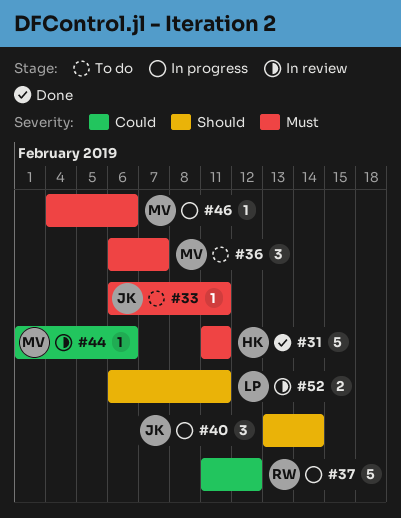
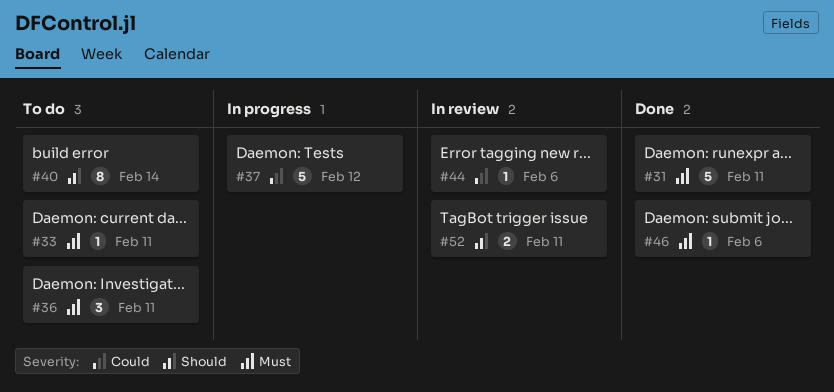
#36, due: Feb 7 -> Feb 11
#40, status: In progress -> To do
#40, estimate: 3 -> 8
#46, status: In progress -> Done

